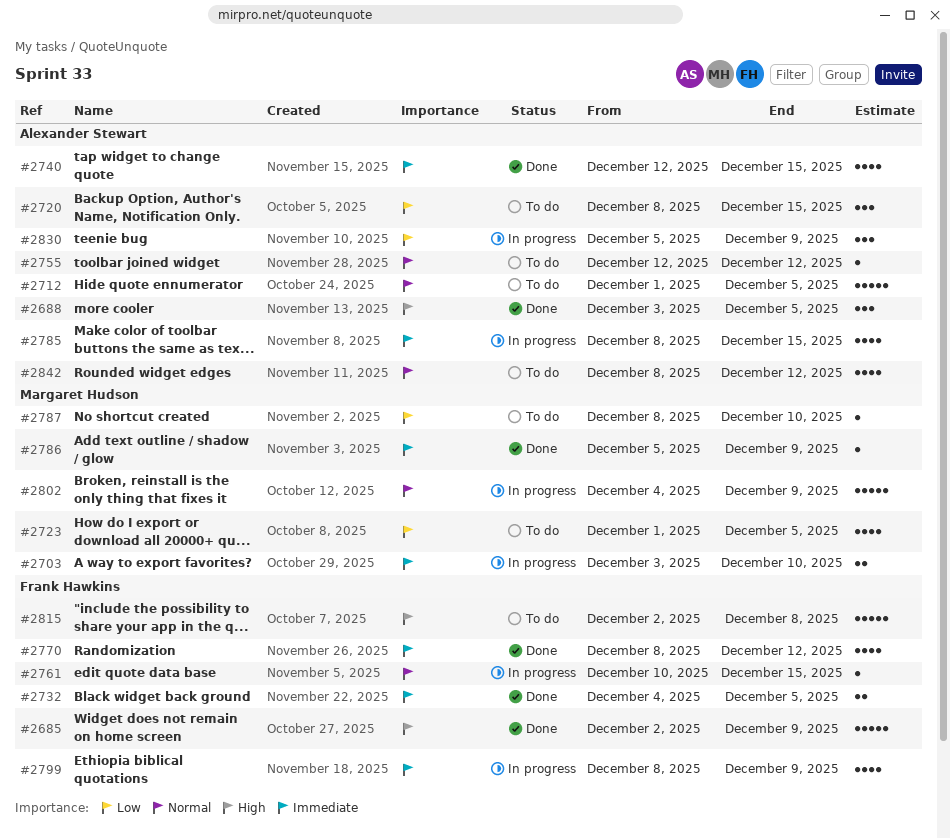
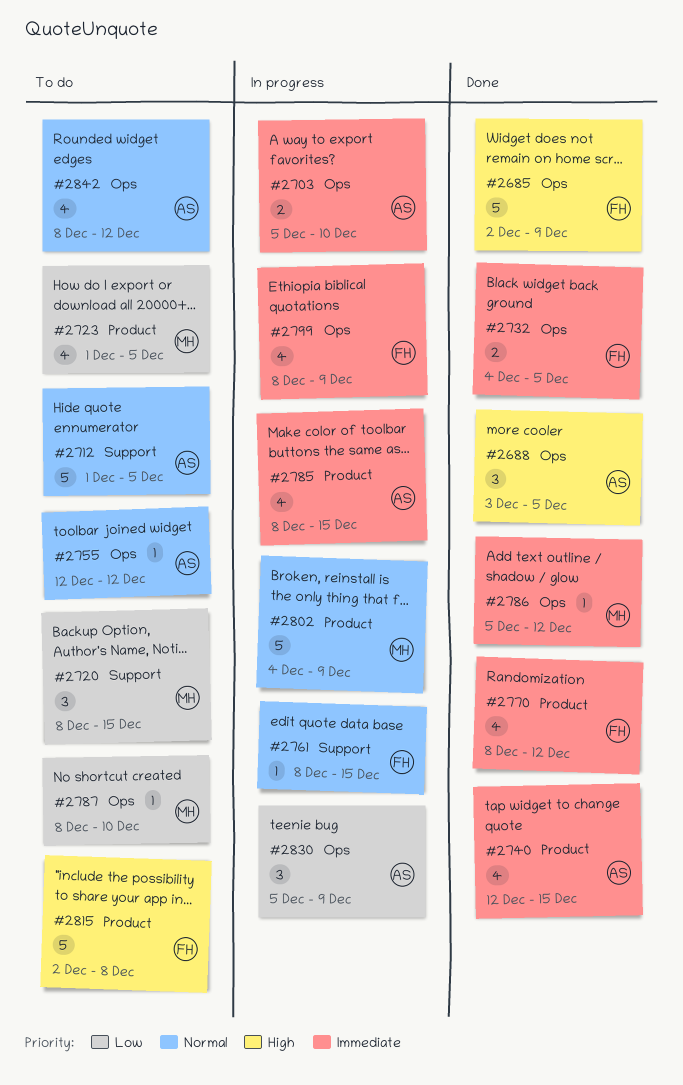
#2703, owner: Margaret Hudson -> Alexander Stewart
#2703, start: Dec 3 -> Dec 5
#2720, owner: Alexander Stewart -> Margaret Hudson
#2761, start: Dec 10 -> Dec 8
#2786, due: Dec 9 -> Dec 12

